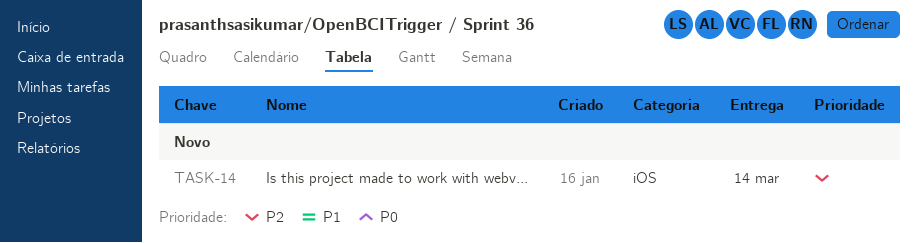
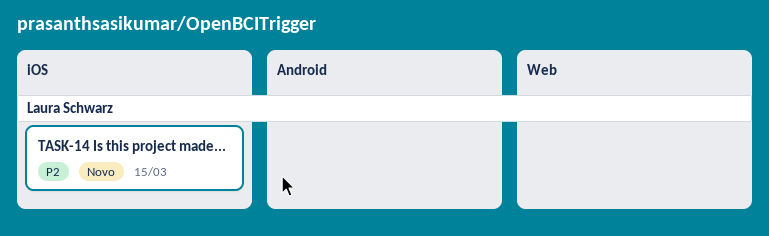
TASK-14, due: Mar 14 -> Mar 15

